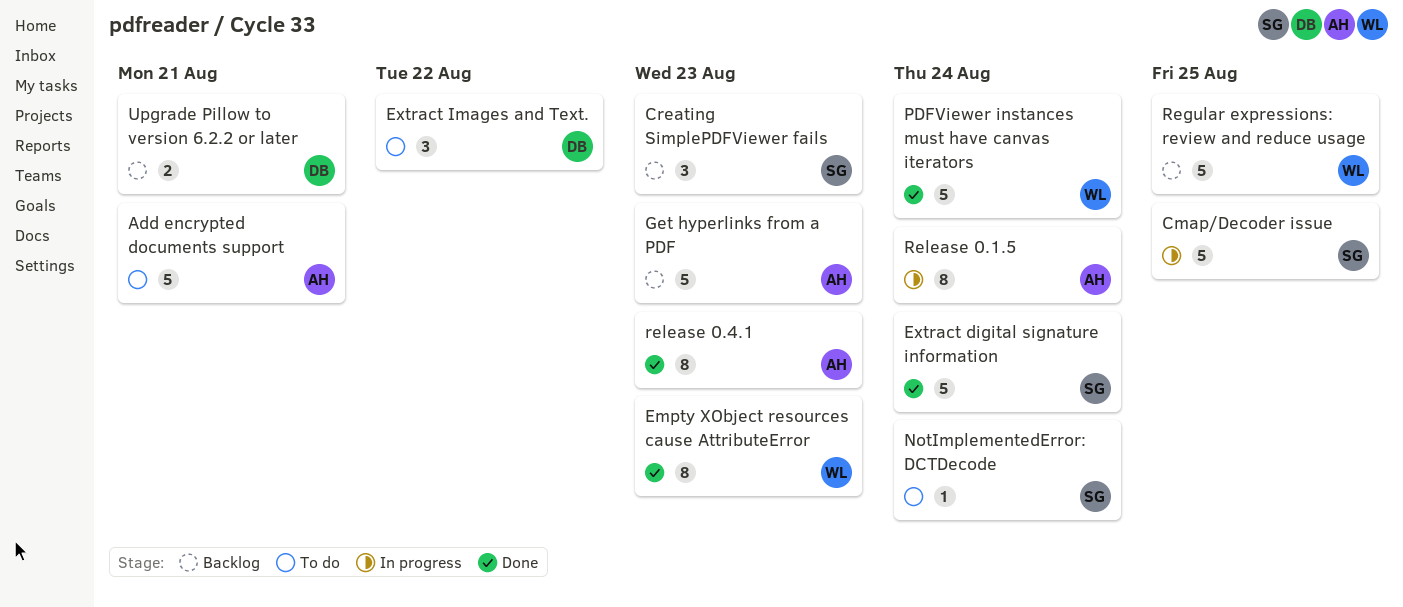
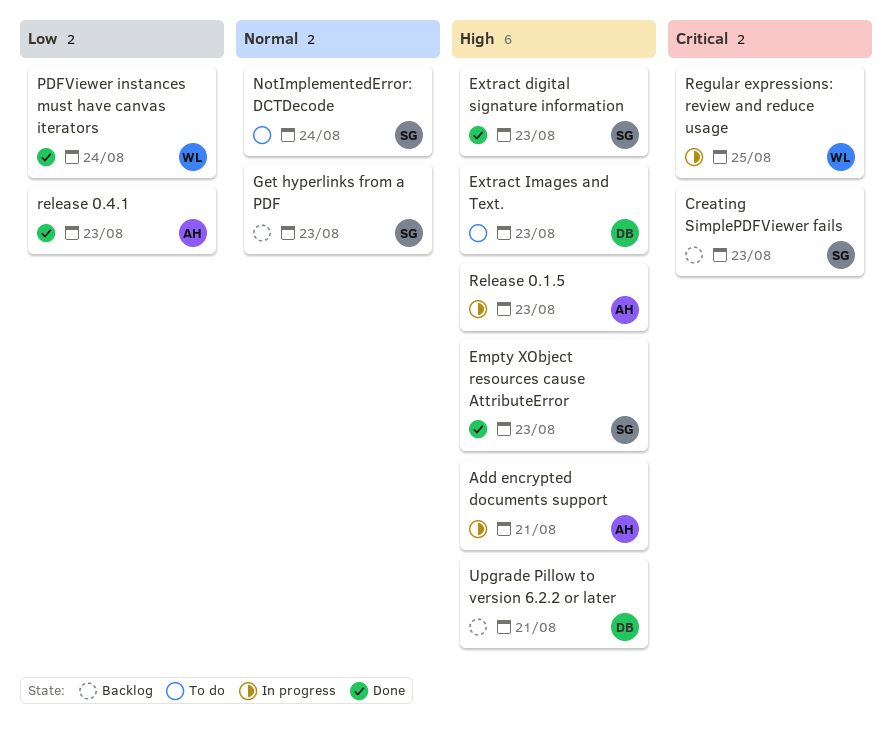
Add encrypted documents support, status: To do -> In progress
Cmap/Decoder issue: present -> none
Empty XObject resources cause AttributeError, owner: WL -> SG
Extract digital signature information, due: Aug 24 -> Aug 23
Extract Images and Text., due: Aug 22 -> Aug 23
Get hyperlinks from a PDF, owner: AH -> SG
Regular expressions: review and reduce usage, status: Backlog -> In progress
Release 0.1.5, due: Aug 24 -> Aug 23

